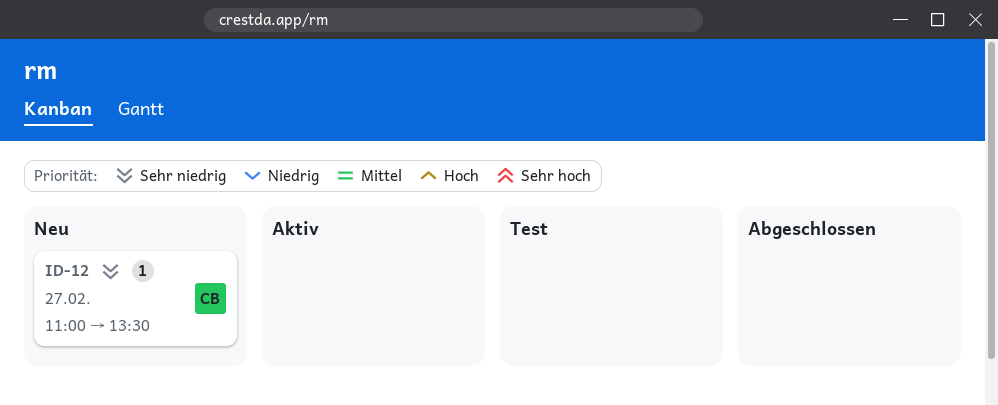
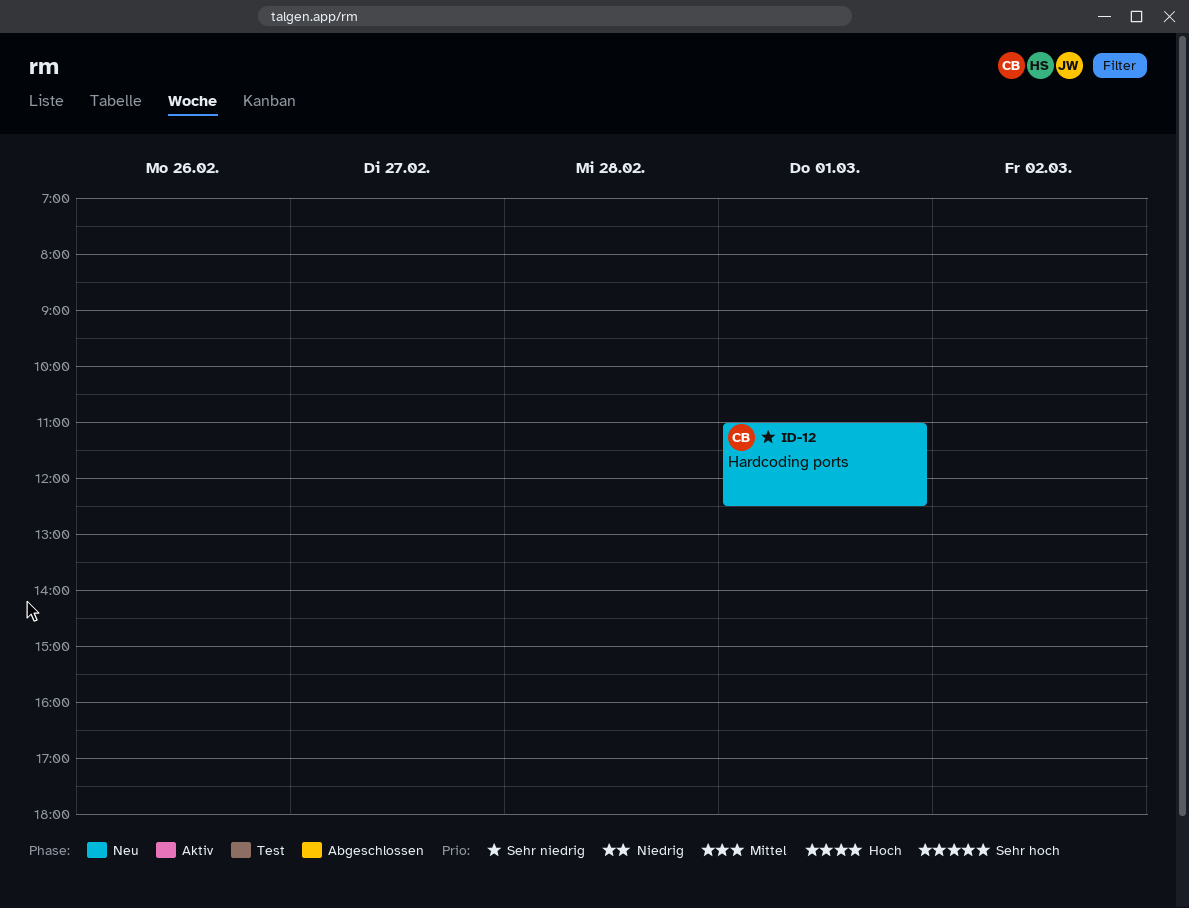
ID-12, day: Feb 27 -> Mar 1
ID-12, ends: 13:30 -> 12:30

